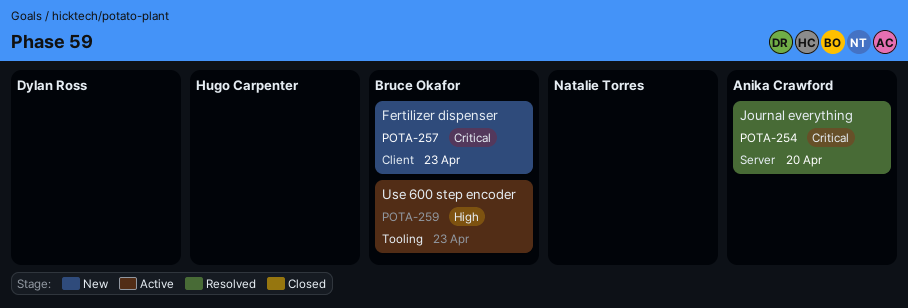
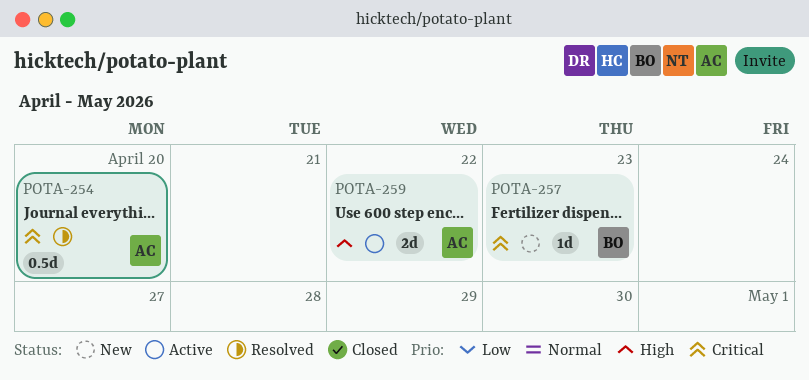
POTA-259, owner: Bruce Okafor -> Anika Crawford
POTA-259, due: Apr 23 -> Apr 22

